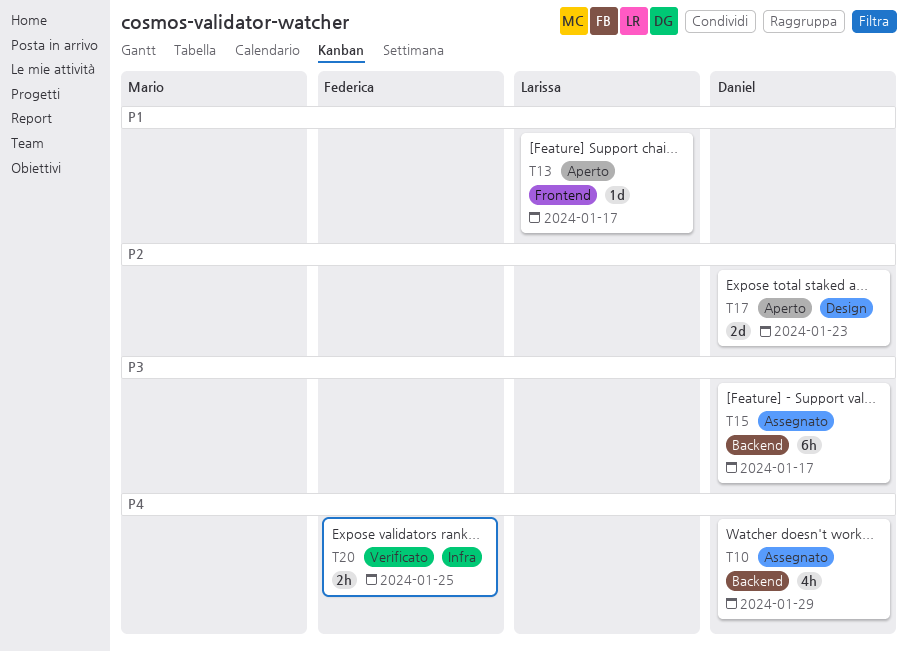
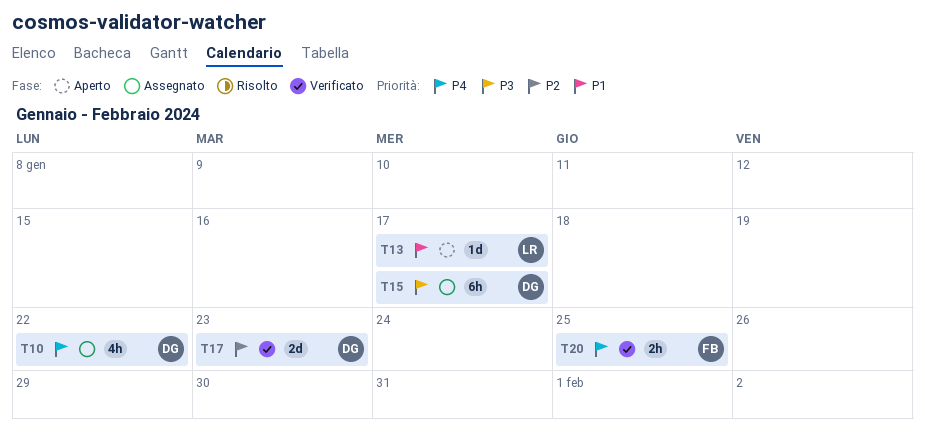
T10, due: Jan 29 -> Jan 22
T17, status: Aperto -> Verificato

